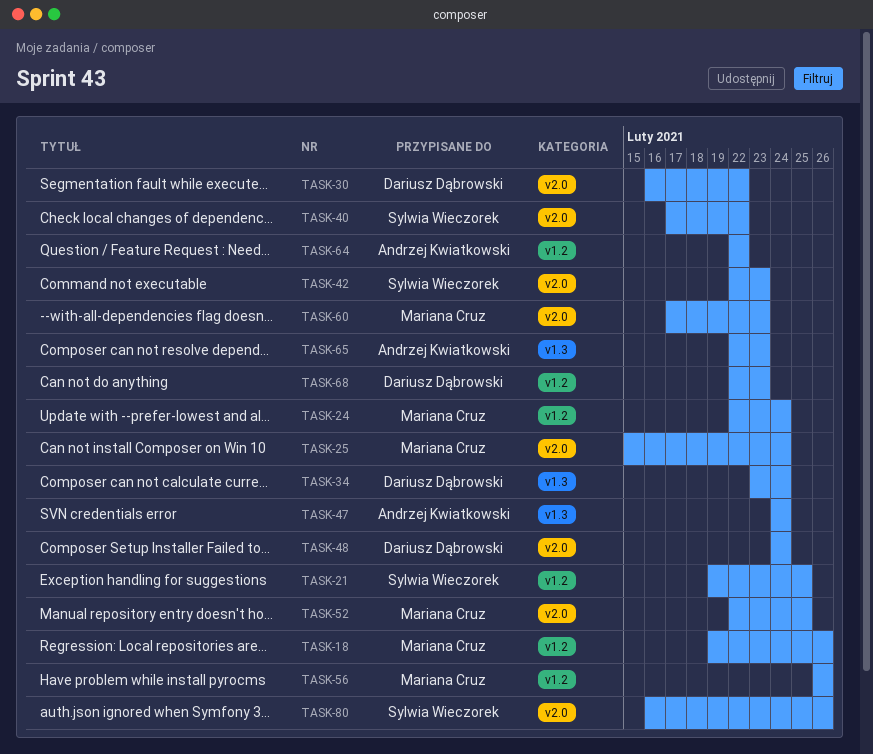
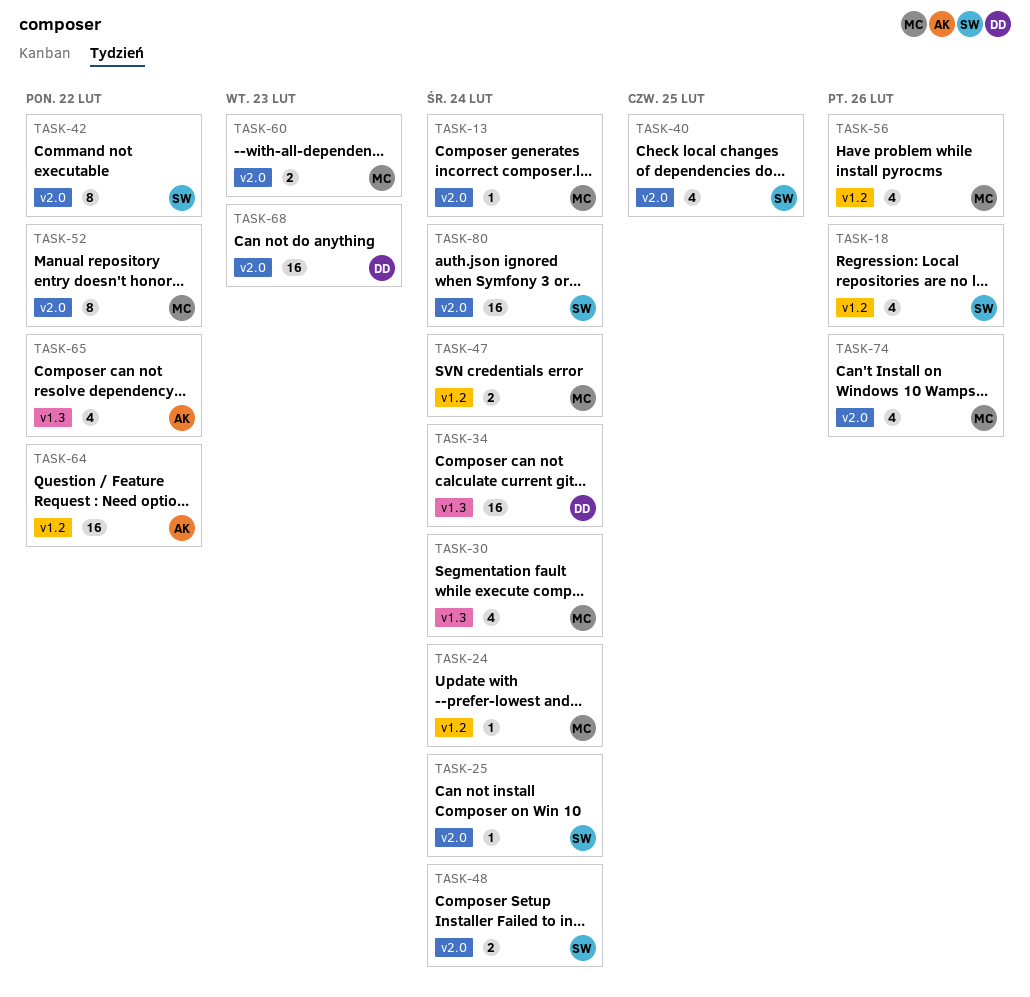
TASK-13: none -> present
TASK-18, owner: Mariana Cruz -> Sylwia Wieczorek
TASK-21: present -> none
TASK-25, owner: Mariana Cruz -> Sylwia Wieczorek
TASK-30, owner: Dariusz Dąbrowski -> Mariana Cruz
TASK-30, label: v2.0 -> v1.3
TASK-30, due: Feb 22 -> Feb 24
TASK-40, due: Feb 22 -> Feb 25
TASK-42, due: Feb 23 -> Feb 22
TASK-47, owner: Andrzej Kwiatkowski -> Mariana Cruz
TASK-47, label: v1.3 -> v1.2
TASK-48, owner: Dariusz Dąbrowski -> Sylwia Wieczorek
TASK-52, due: Feb 25 -> Feb 22
TASK-65, due: Feb 23 -> Feb 22
TASK-68, label: v1.2 -> v2.0
TASK-74: none -> present
TASK-80, due: Feb 26 -> Feb 24

